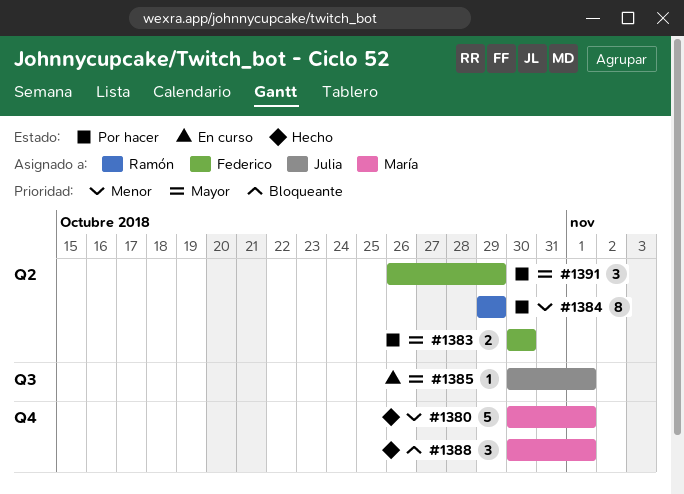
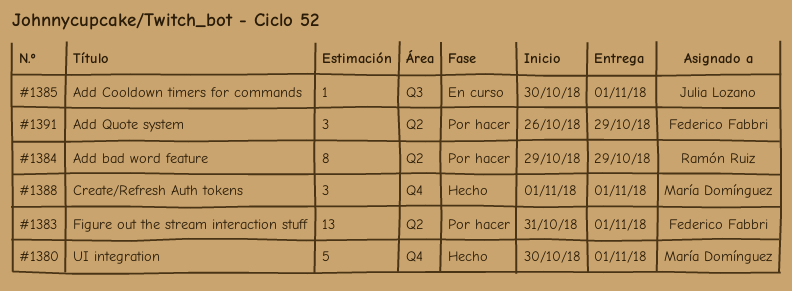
#1383, estimate: 2 -> 13
#1383, start: Oct 30 -> Oct 31
#1383, due: Oct 30 -> Nov 1
#1388, start: Oct 30 -> Nov 1

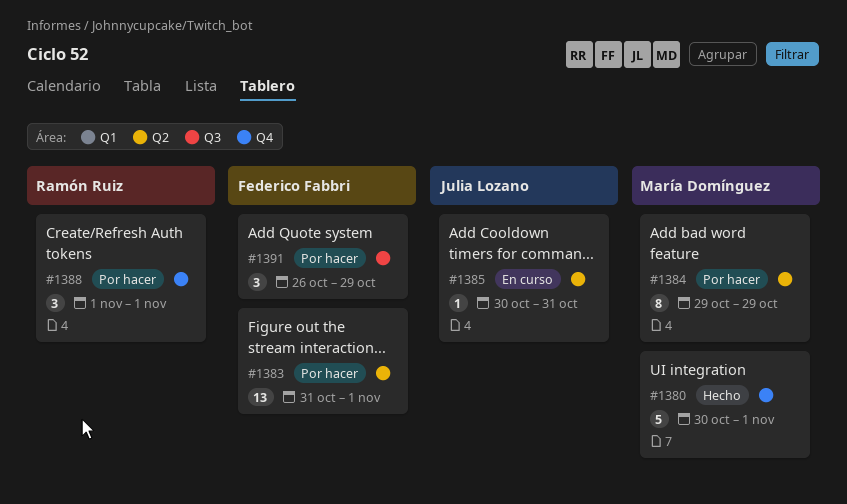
#1384, owner: Ramón Ruiz -> María Domínguez
#1385, label: Q3 -> Q2
#1385, due: Nov 1 -> Oct 31
#1388, status: Hecho -> Por hacer
#1388, owner: María Domínguez -> Ramón Ruiz
#1391, label: Q2 -> Q3

